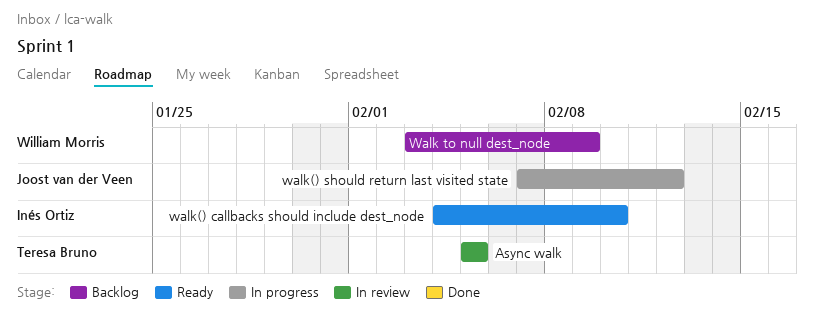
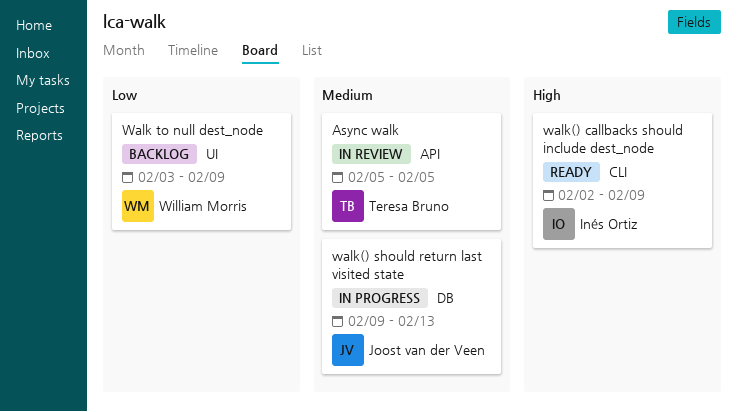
walk() callbacks should include dest_node, start: Feb 4 -> Feb 2
walk() callbacks should include dest_node, due: Feb 10 -> Feb 9
walk() should return last visited state, start: Feb 7 -> Feb 9
walk() should return last visited state, due: Feb 12 -> Feb 13

